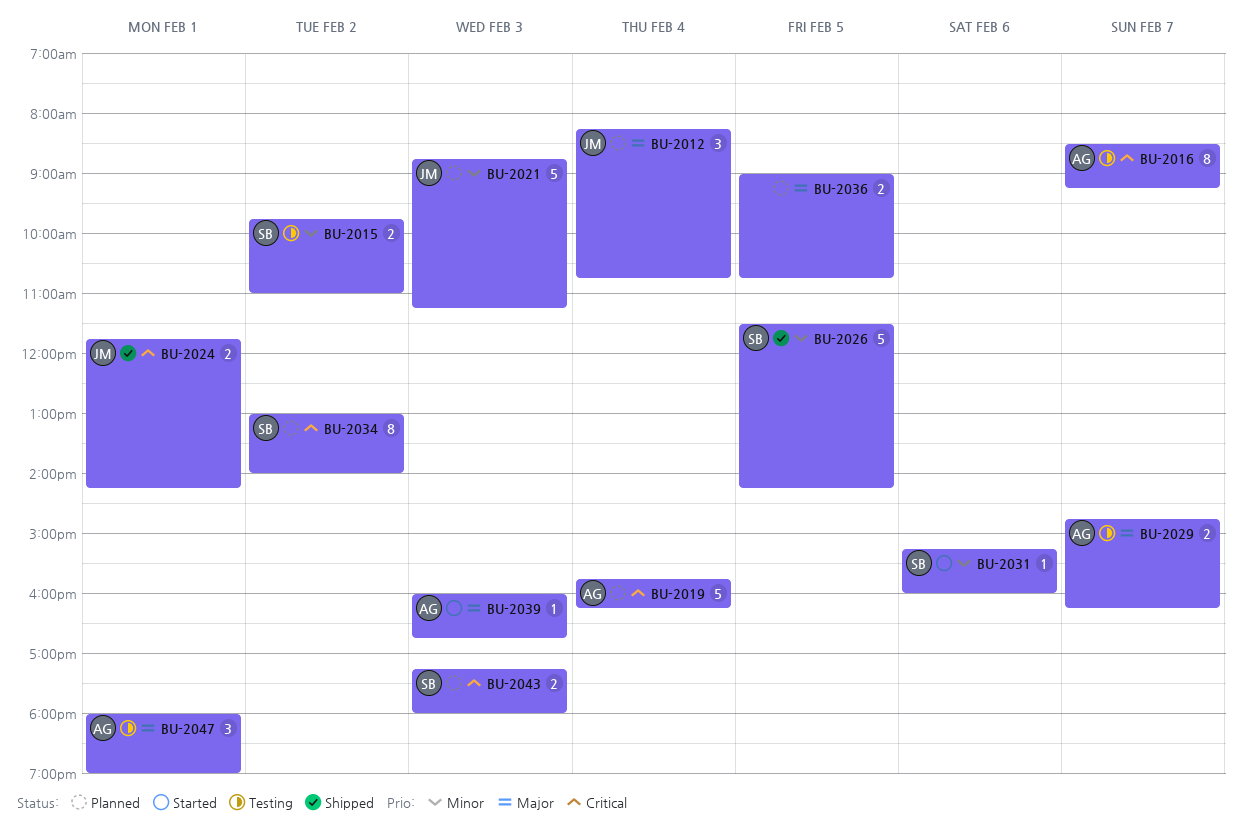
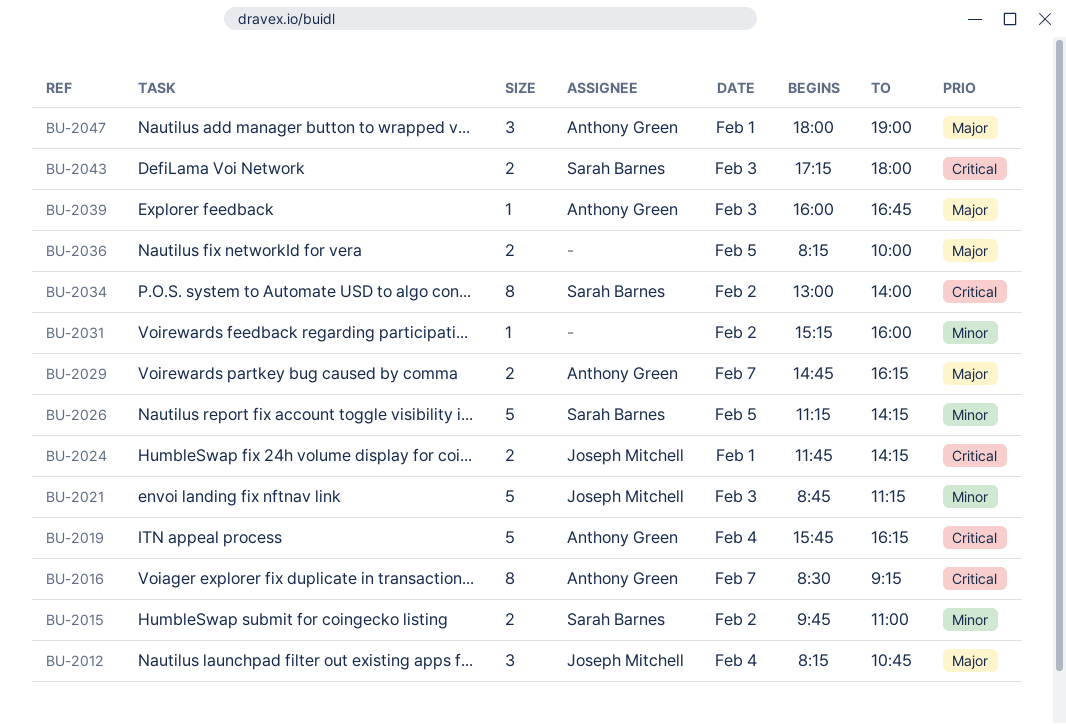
BU-2026, begins: 11:30 -> 11:15
BU-2031, owner: Sarah Barnes -> none
BU-2031, day: Feb 6 -> Feb 2
BU-2036, begins: 09:00 -> 08:15
BU-2036, ends: 10:45 -> 10:00

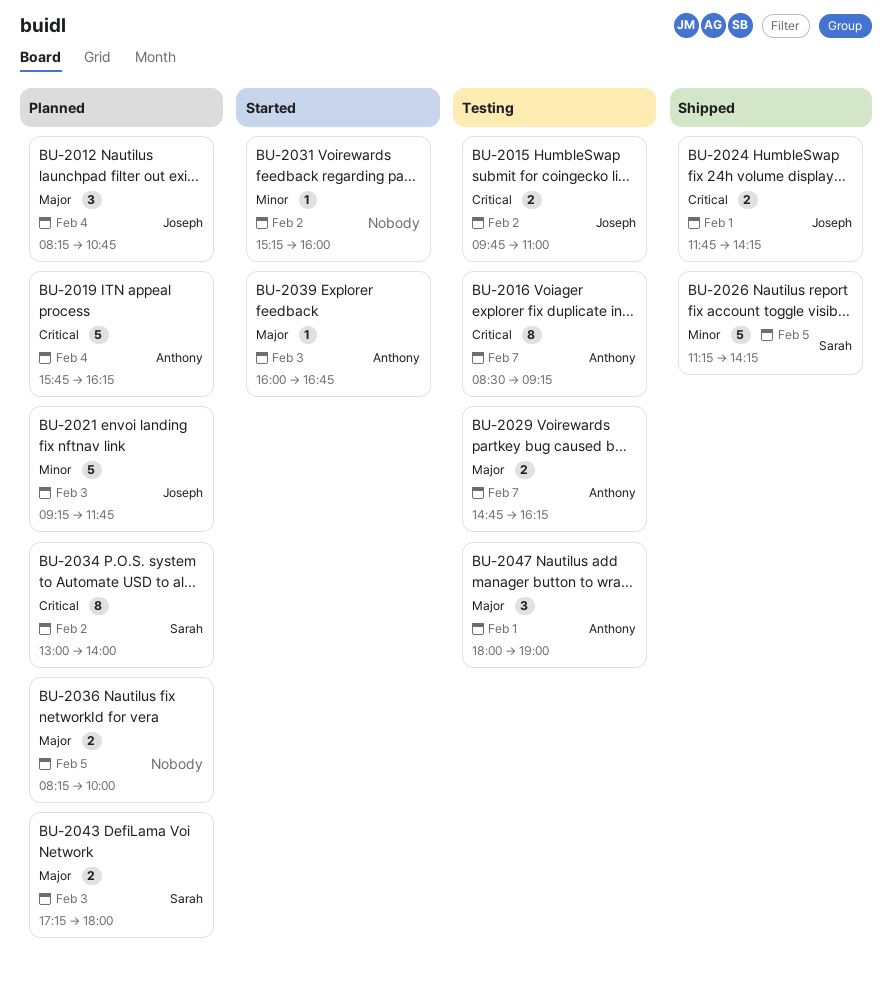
BU-2015, owner: Sarah Barnes -> Joseph Mitchell
BU-2015, priority: Minor -> Critical
BU-2021, begins: 08:45 -> 09:15
BU-2021, ends: 11:15 -> 11:45
BU-2043, priority: Critical -> Major

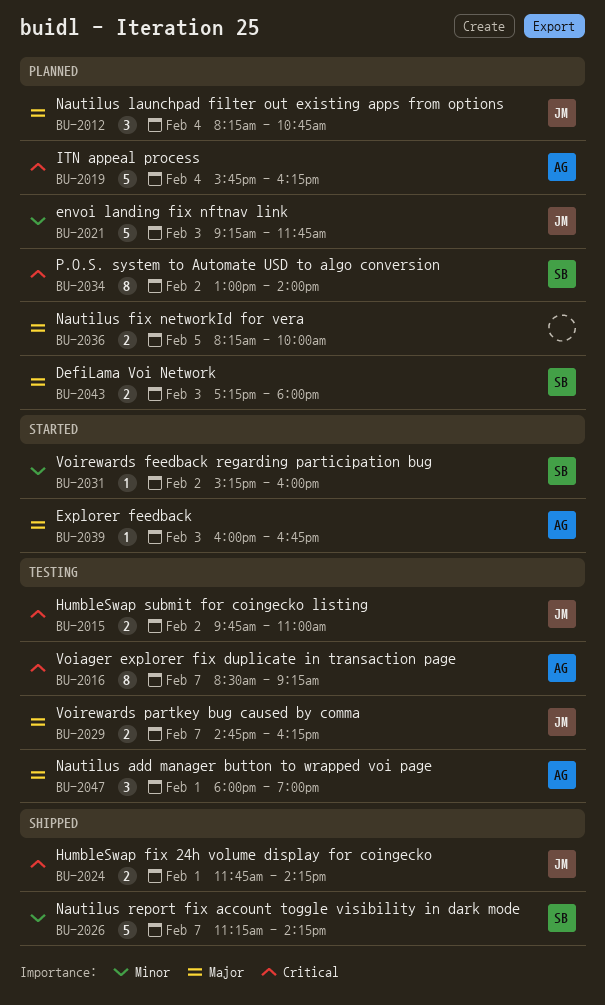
BU-2026, day: Feb 5 -> Feb 7
BU-2029, owner: Anthony -> Joseph
BU-2031, owner: none -> Sarah

